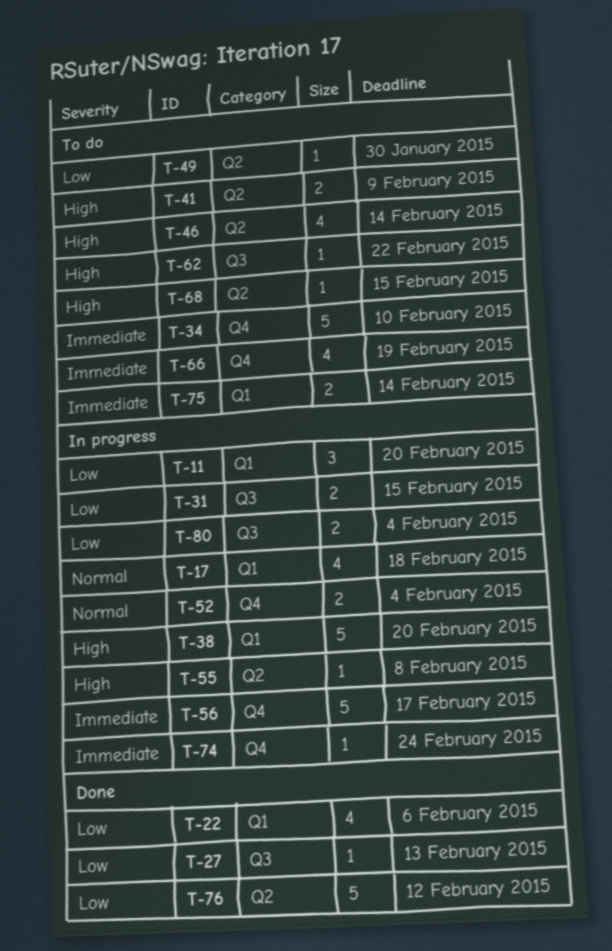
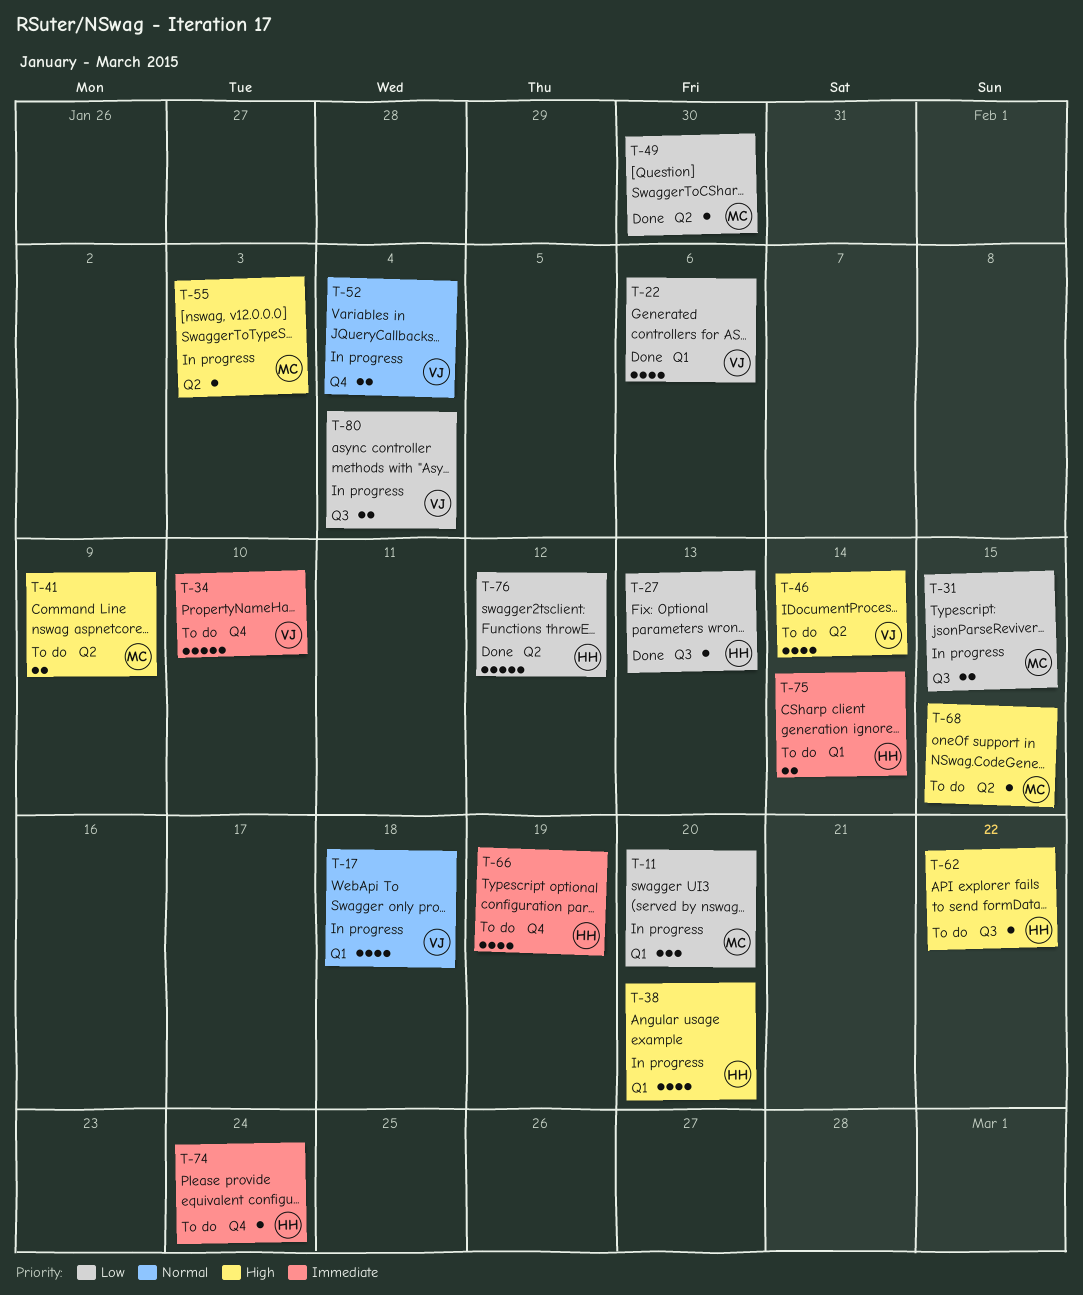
T-38, estimate: 5 -> 4
T-49, status: To do -> Done
T-55, due: Feb 8 -> Feb 3
T-56: present -> none
T-74, status: In progress -> To do

